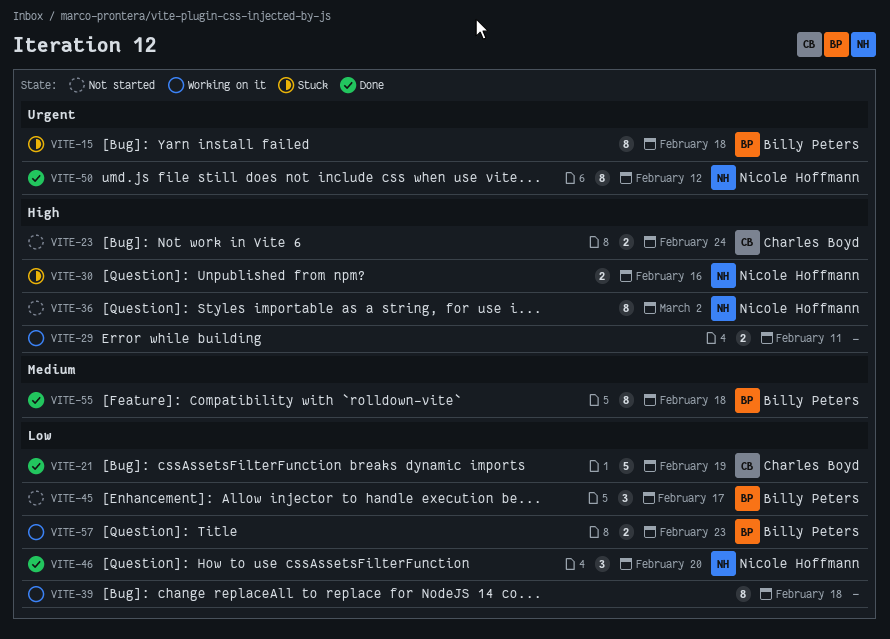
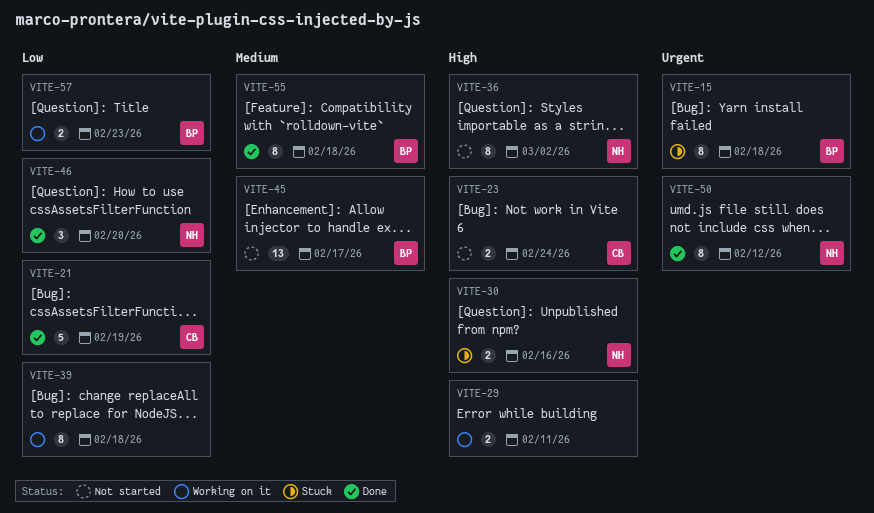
VITE-45, priority: Low -> Medium
VITE-45, estimate: 3 -> 13

